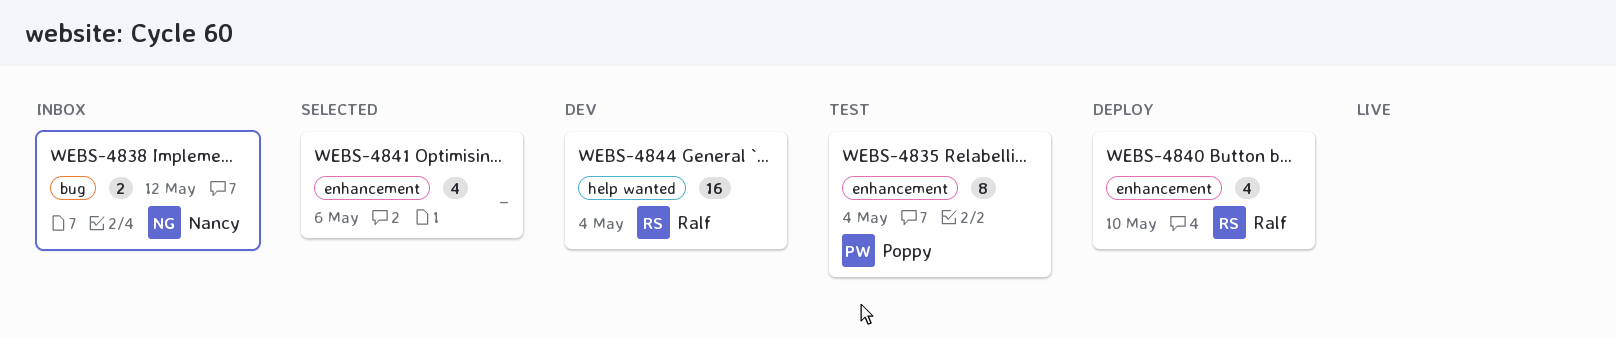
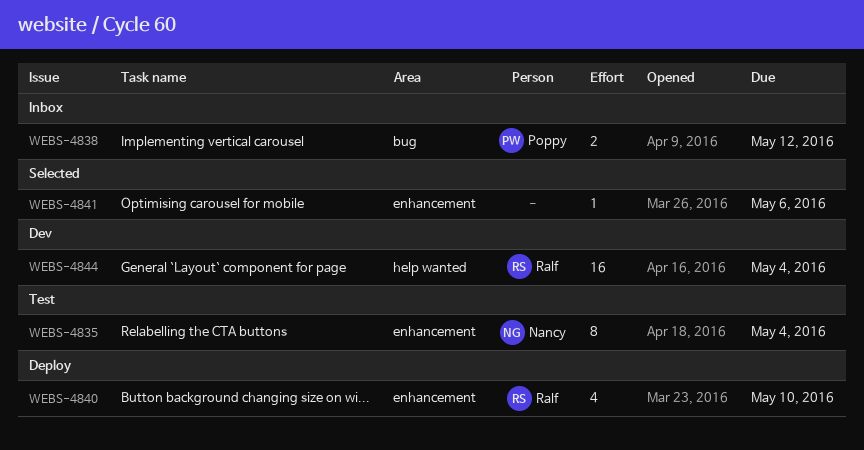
WEBS-4835, owner: Poppy -> Nancy
WEBS-4838, owner: Nancy -> Poppy
WEBS-4841, estimate: 4 -> 1

